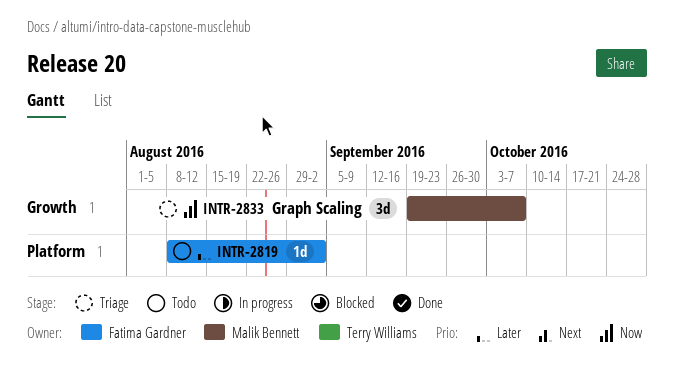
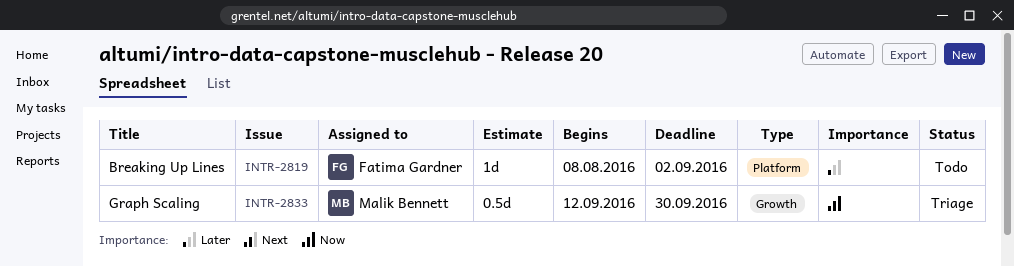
INTR-2833, estimate: 3d -> 0.5d
INTR-2833, start: Sep 19 -> Sep 12
INTR-2833, due: Oct 7 -> Sep 30

